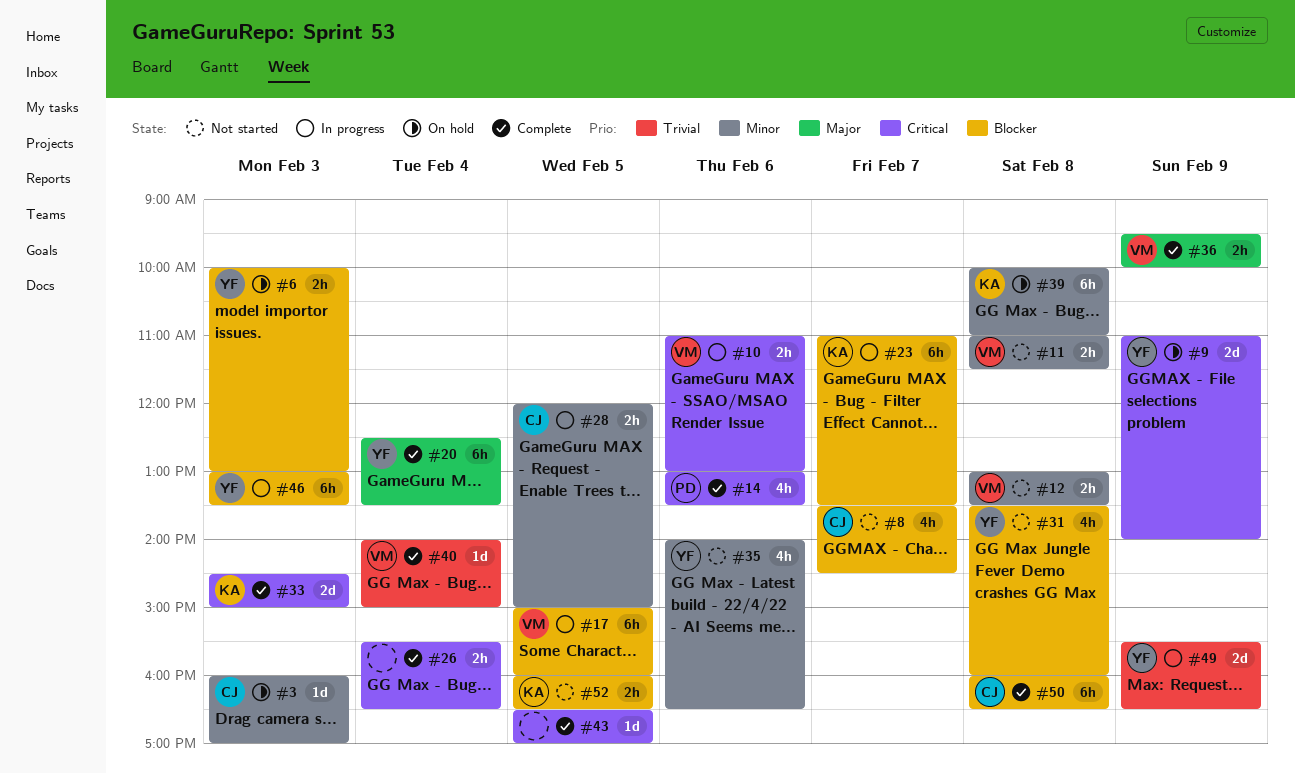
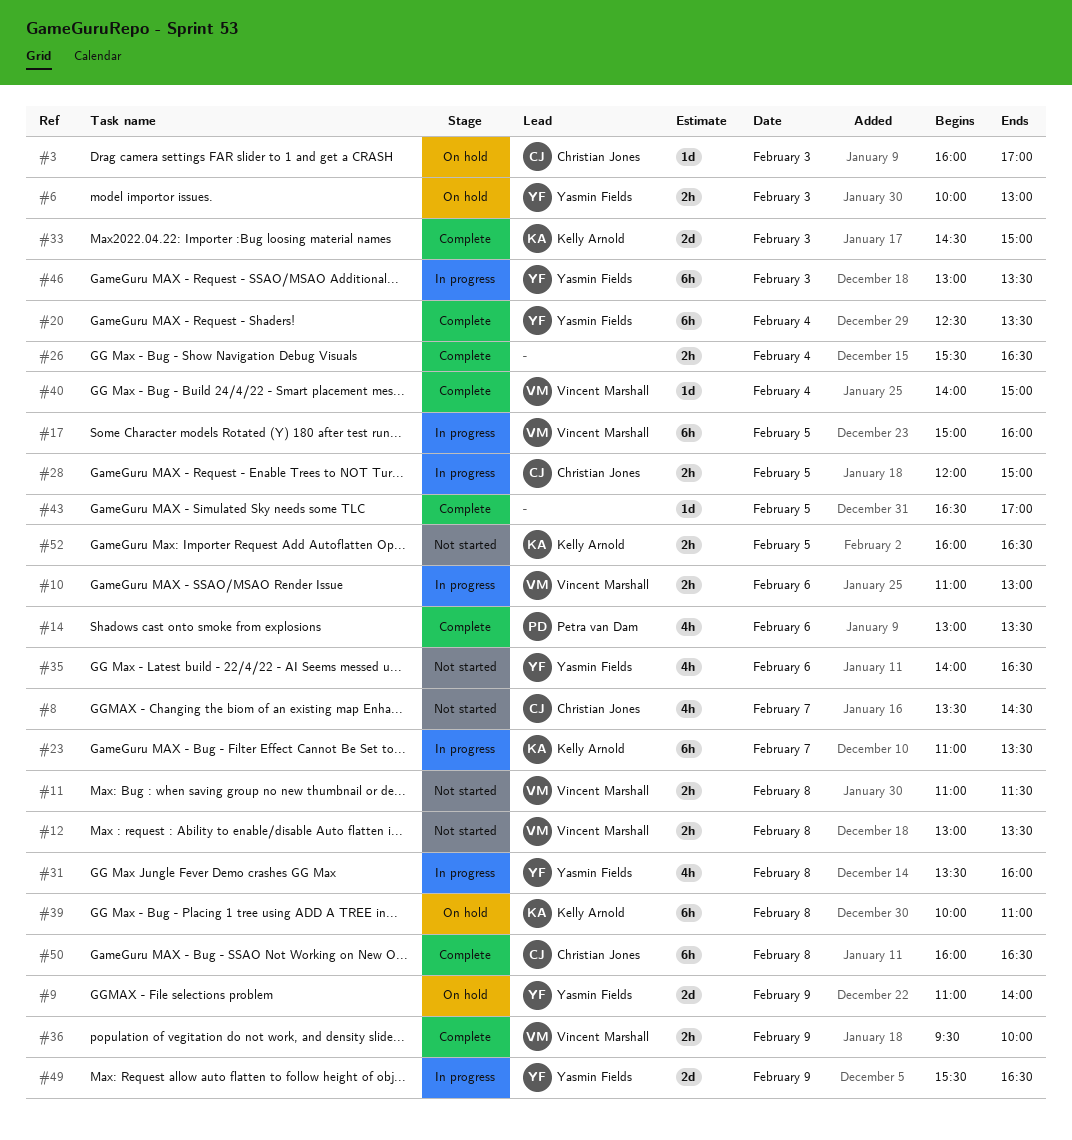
#31, status: Not started -> In progress

